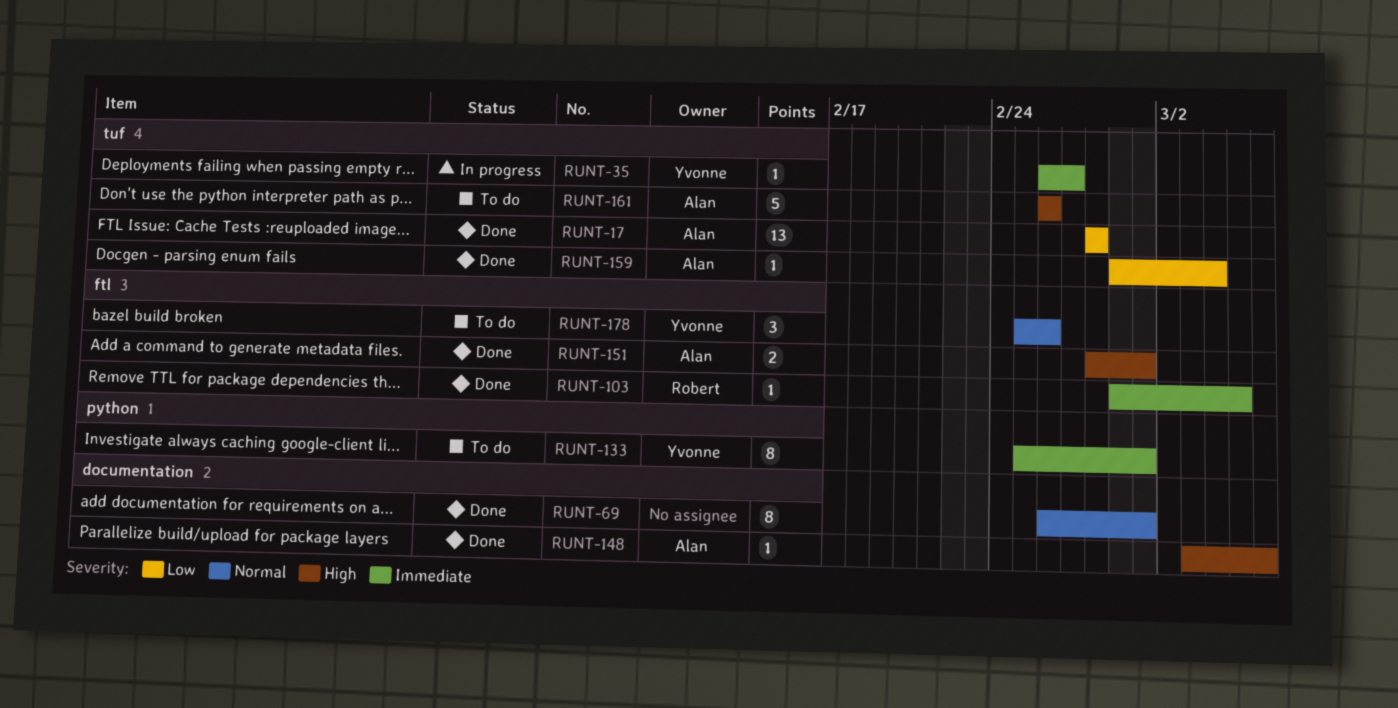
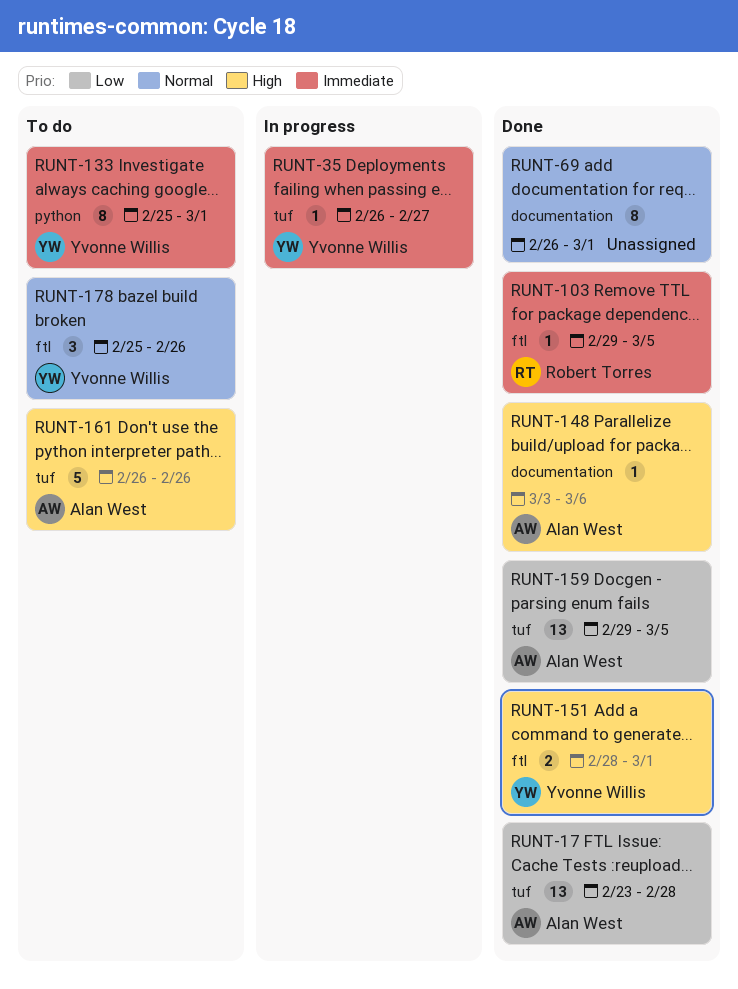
RUNT-17, start: Feb 28 -> Feb 23
RUNT-151, owner: Alan West -> Yvonne Willis
RUNT-159, estimate: 1 -> 13
RUNT-159, due: Mar 4 -> Mar 5

